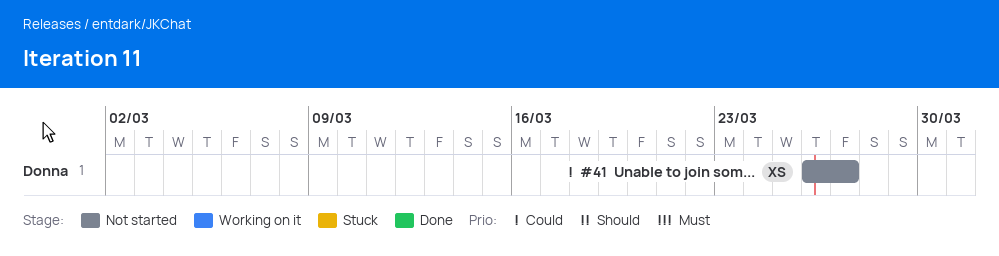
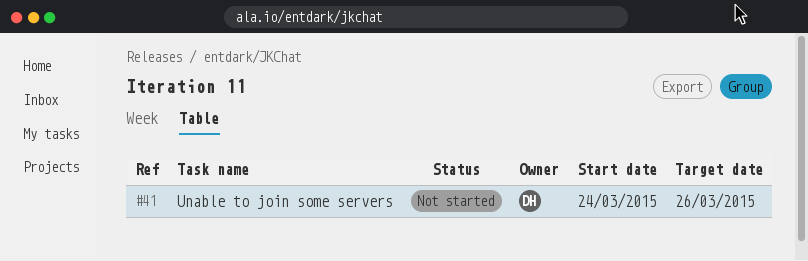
#41, start: Mar 26 -> Mar 24
#41, due: Mar 27 -> Mar 26

